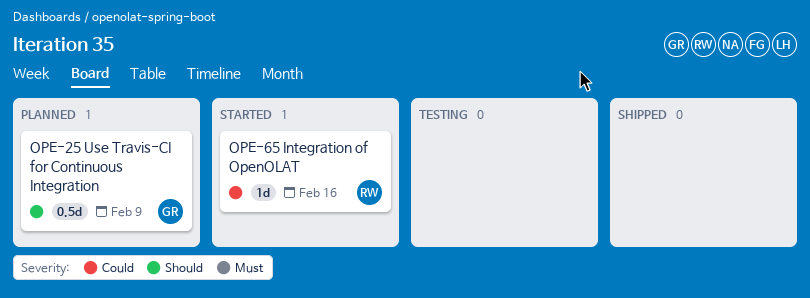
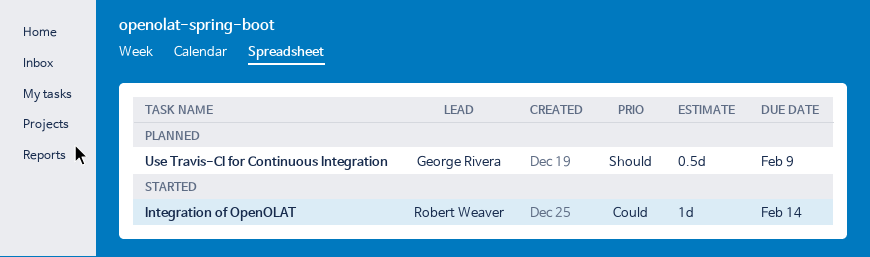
Integration of OpenOLAT, due: Feb 16 -> Feb 14

